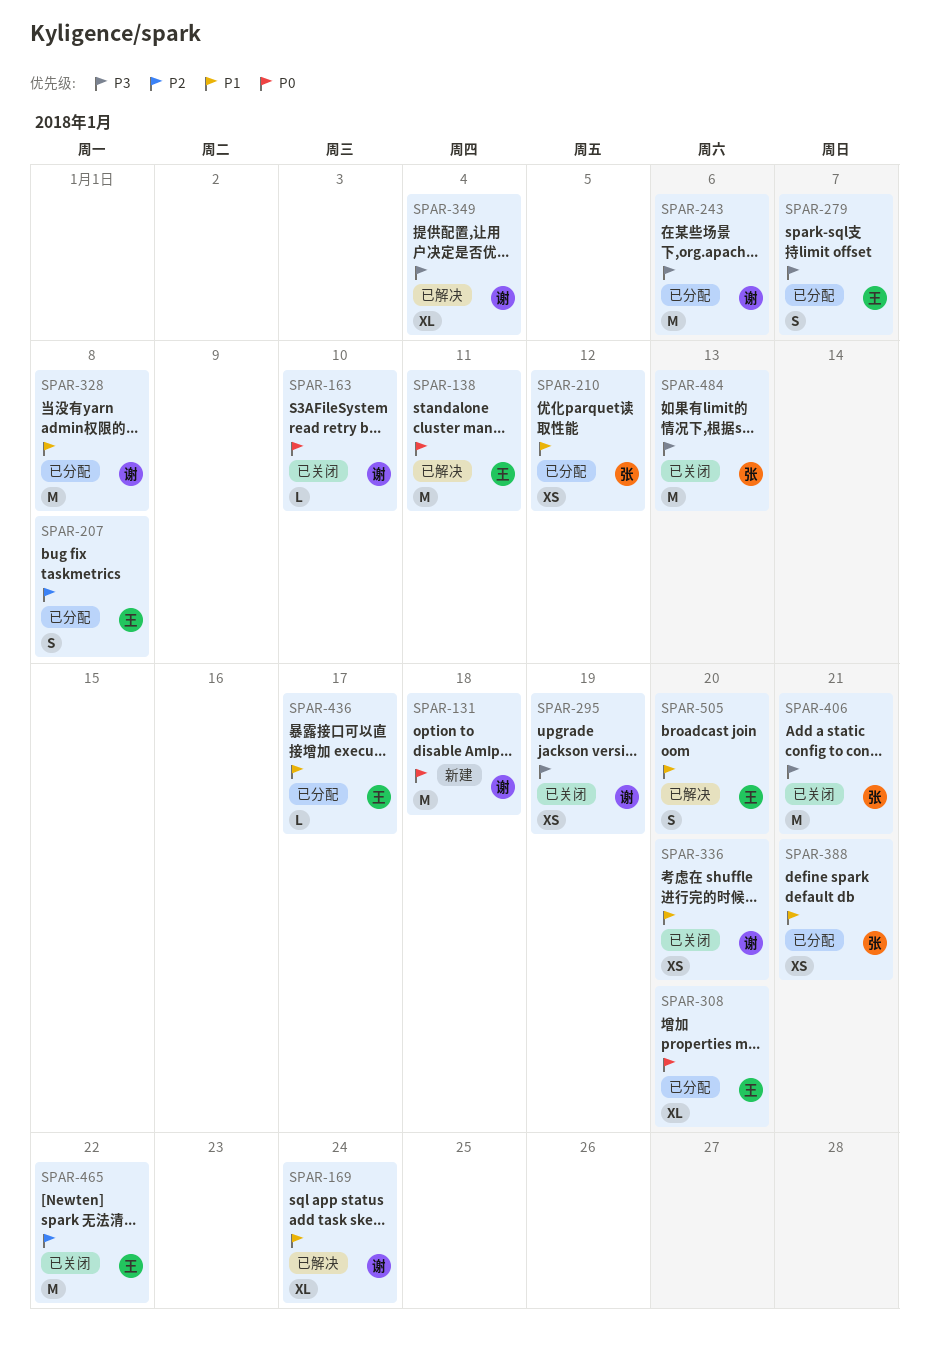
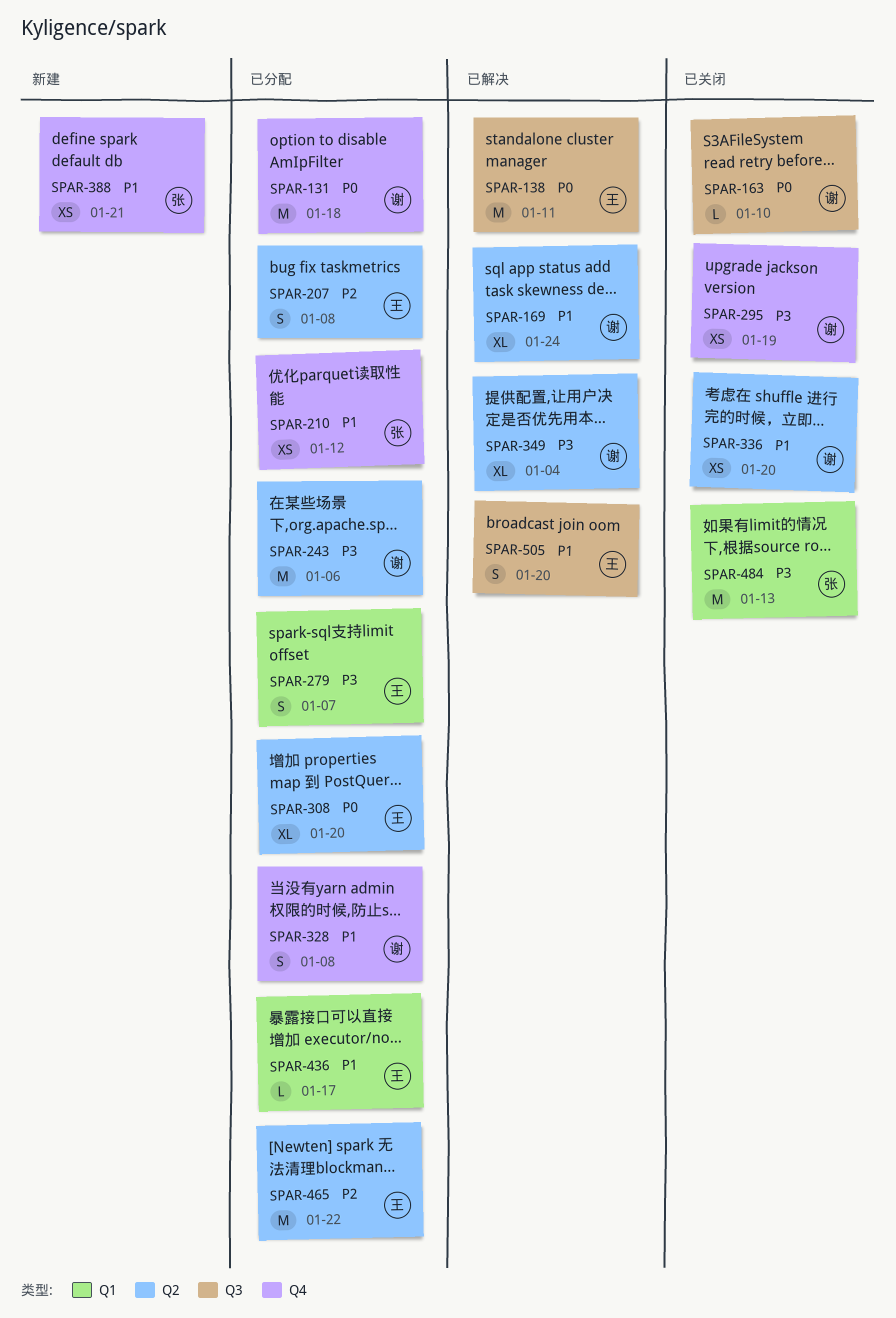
SPAR-131, status: 新建 -> 已分配
SPAR-328, estimate: M -> S
SPAR-388, status: 已分配 -> 新建
SPAR-406: present -> none
SPAR-465, status: 已关闭 -> 已分配

